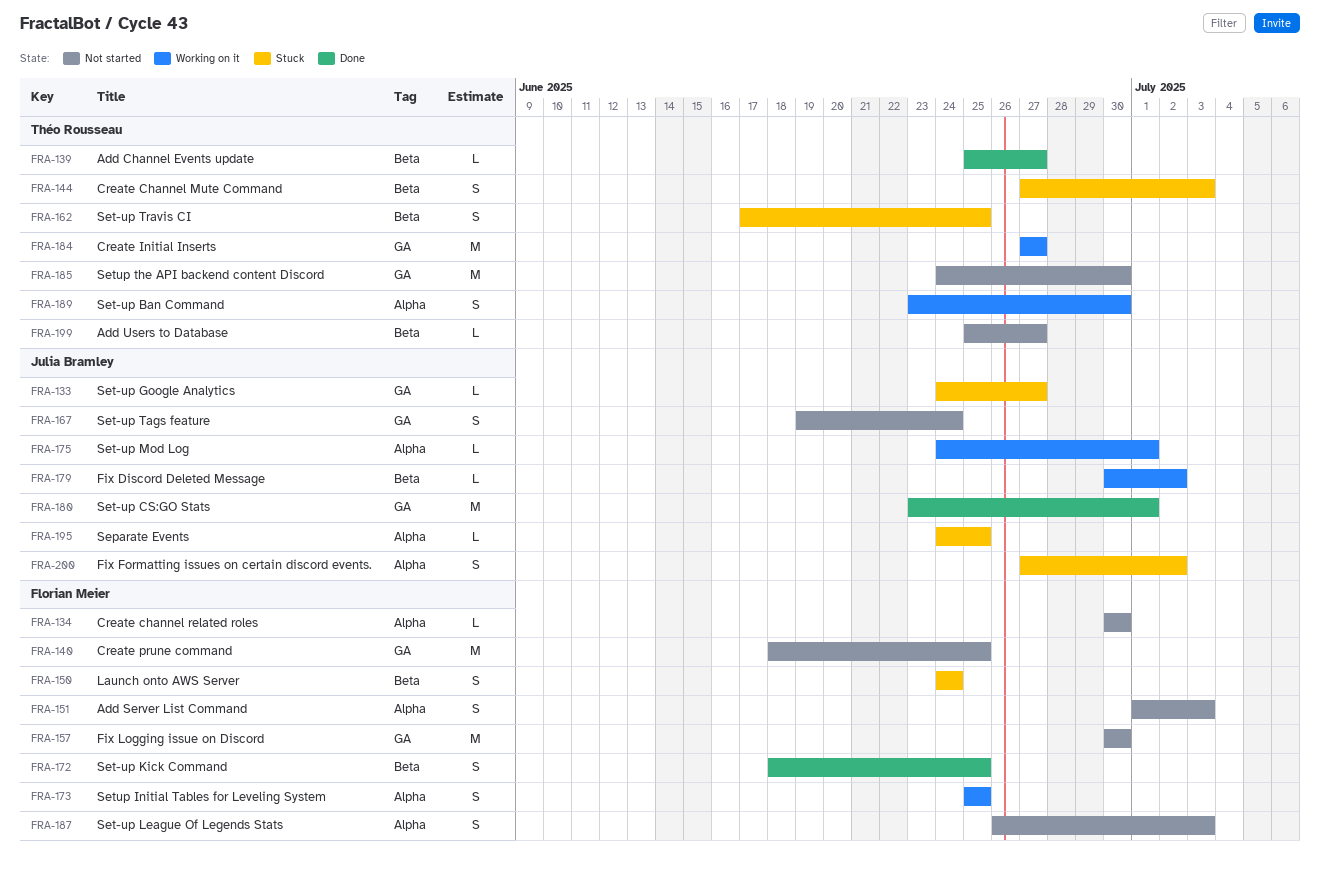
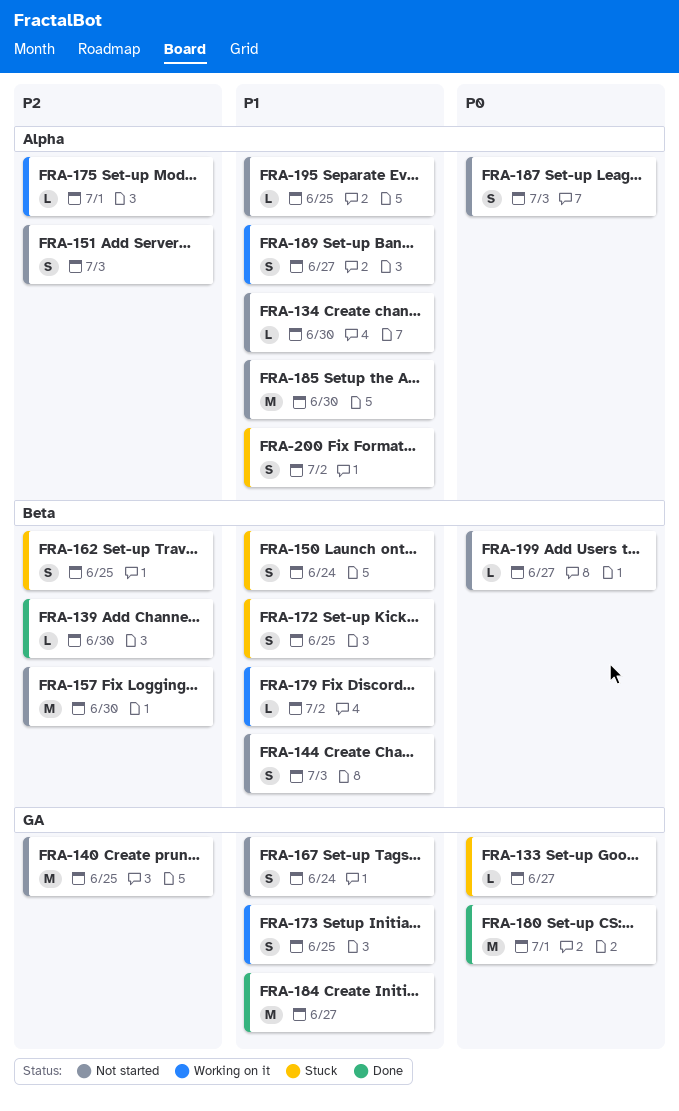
FRA-139, due: Jun 27 -> Jun 30
FRA-144, status: Stuck -> Not started
FRA-157, label: GA -> Beta
FRA-172, status: Done -> Stuck
FRA-173, label: Alpha -> GA
FRA-184, status: Working on it -> Done
FRA-185, label: GA -> Alpha
FRA-189, due: Jun 30 -> Jun 27
FRA-195, status: Stuck -> Not started

